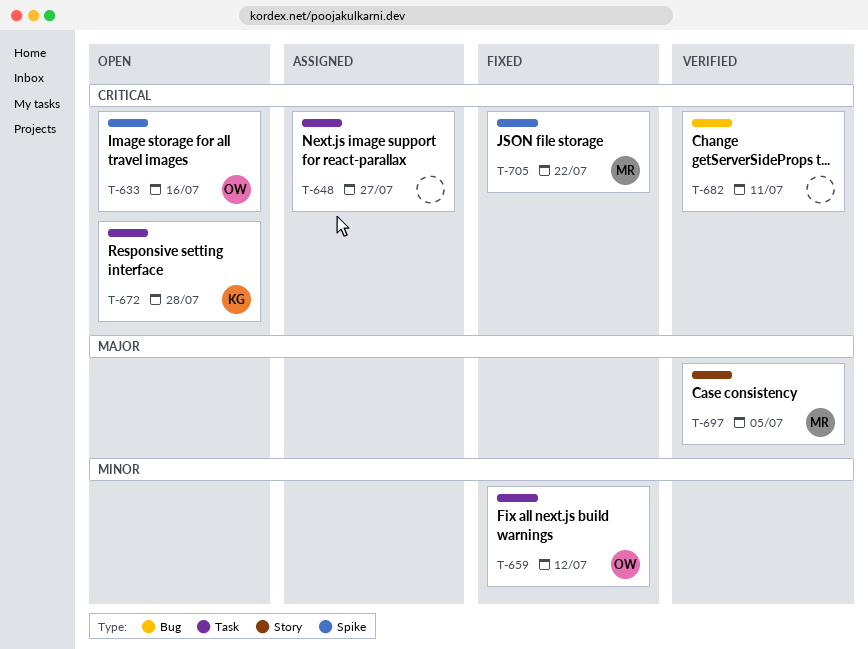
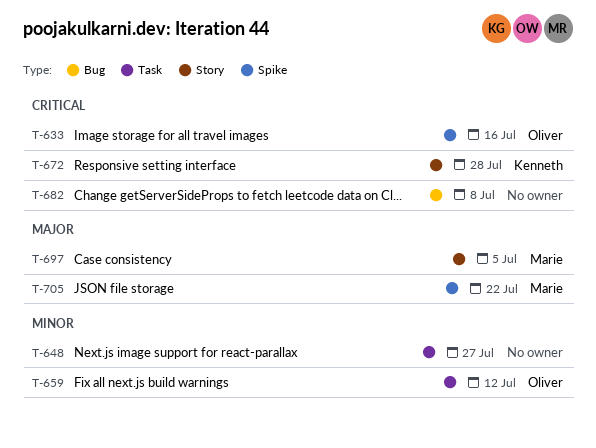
T-648, priority: Critical -> Minor
T-672, label: Task -> Story
T-682, due: Jul 11 -> Jul 8
T-705, priority: Critical -> Major

